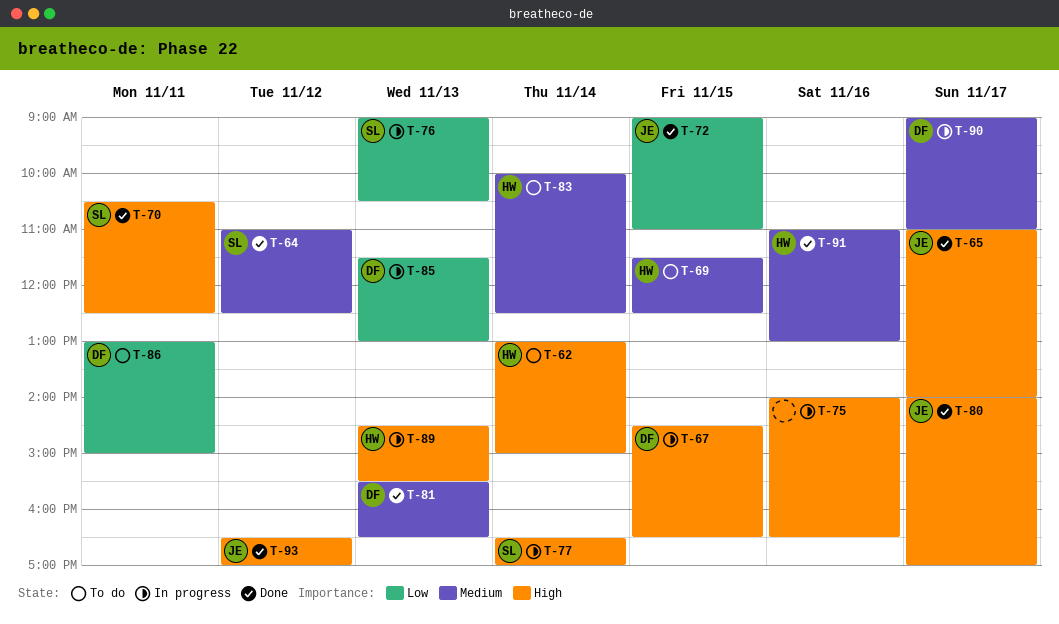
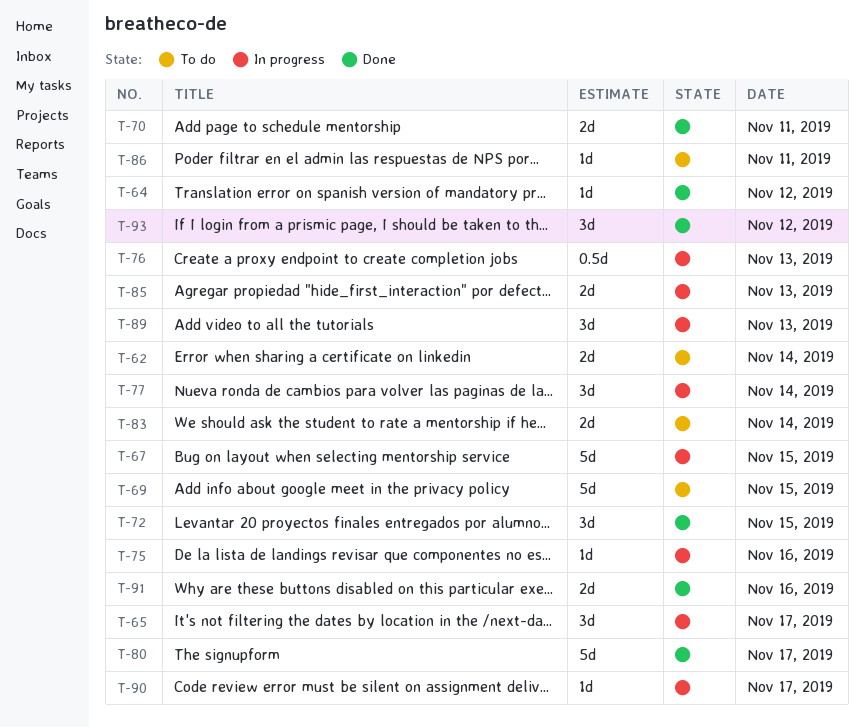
T-65, status: Done -> In progress
T-81: present -> none

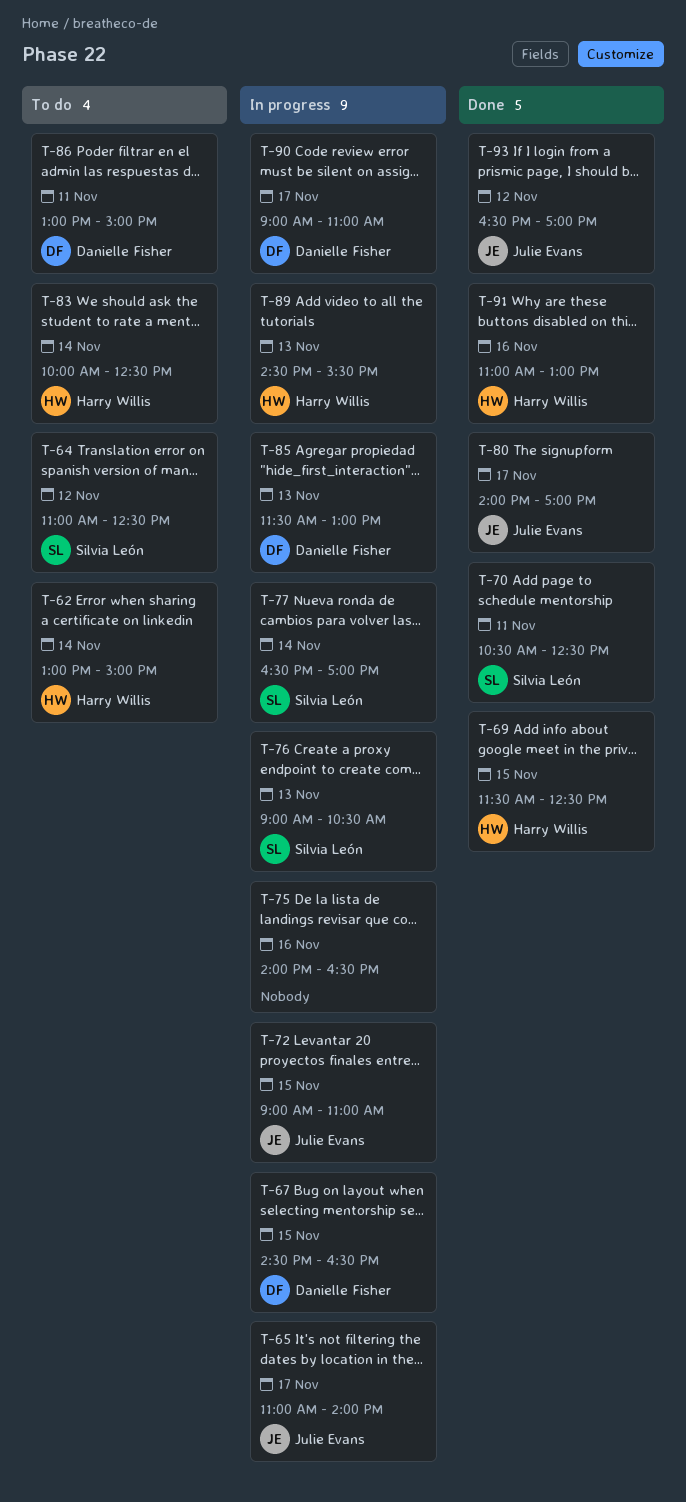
T-64, status: Done -> To do
T-69, status: To do -> Done
T-72, status: Done -> In progress

